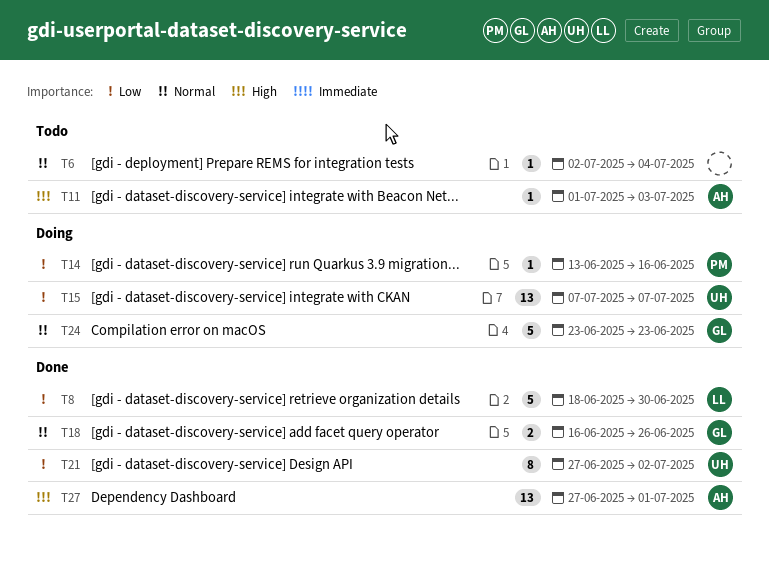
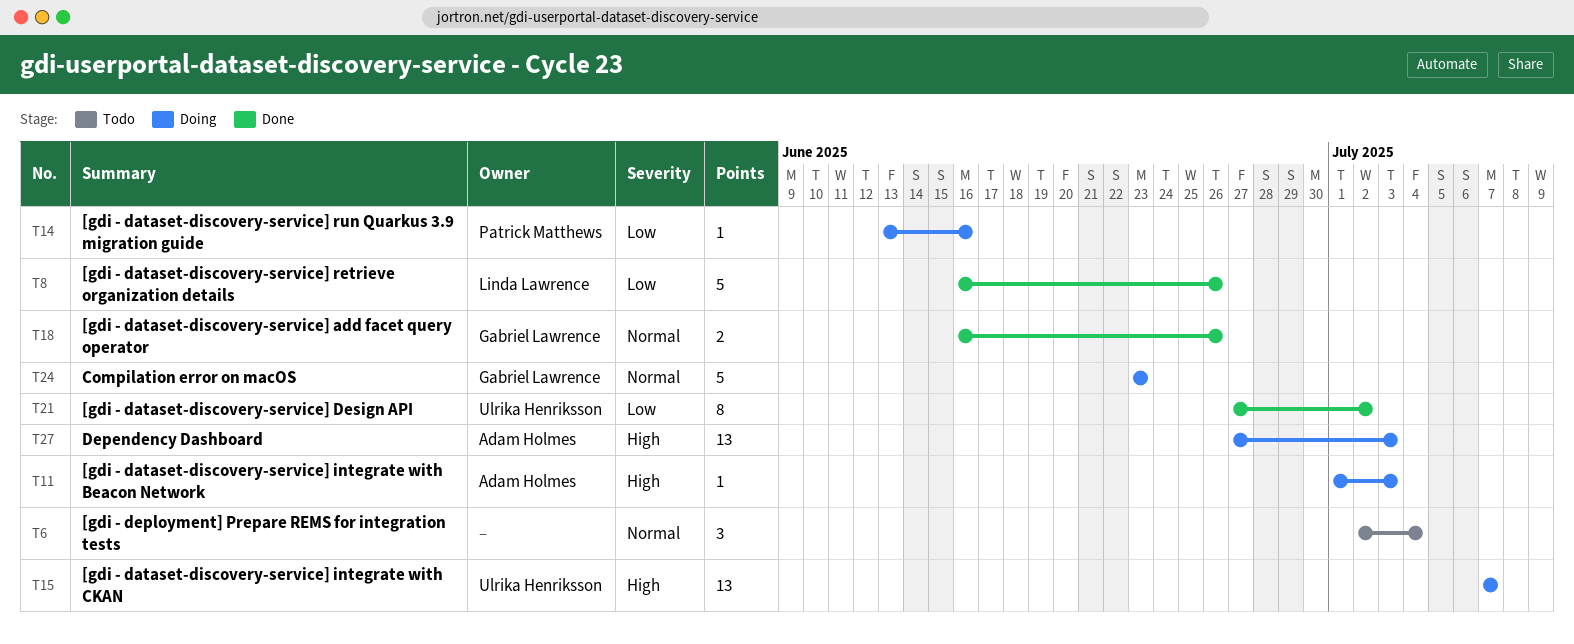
T6, estimate: 1 -> 3
T8, start: Jun 18 -> Jun 16
T8, due: Jun 30 -> Jun 26
T11, status: Todo -> Doing
T15, priority: Low -> High
T27, status: Done -> Doing
T27, due: Jul 1 -> Jul 3

